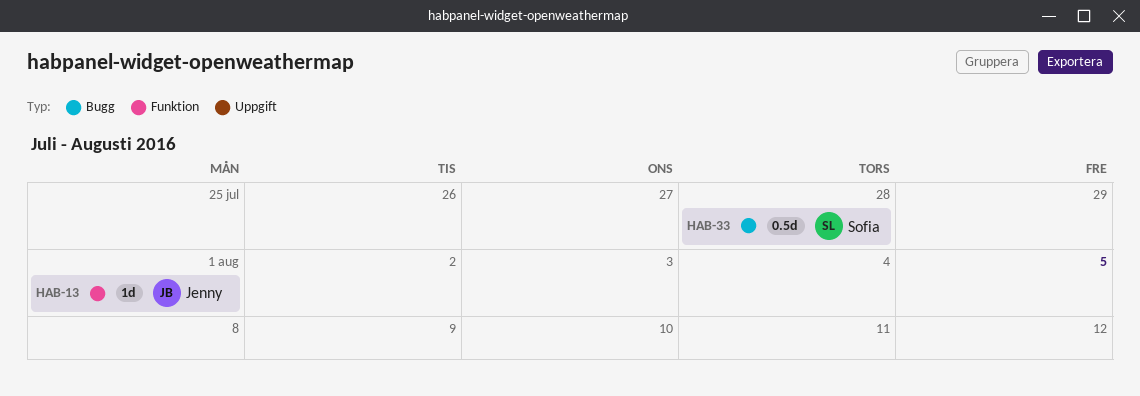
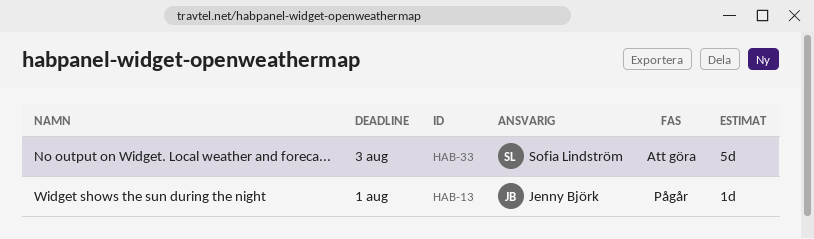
HAB-33, estimate: 0.5d -> 5d
HAB-33, due: Jul 28 -> Aug 3

